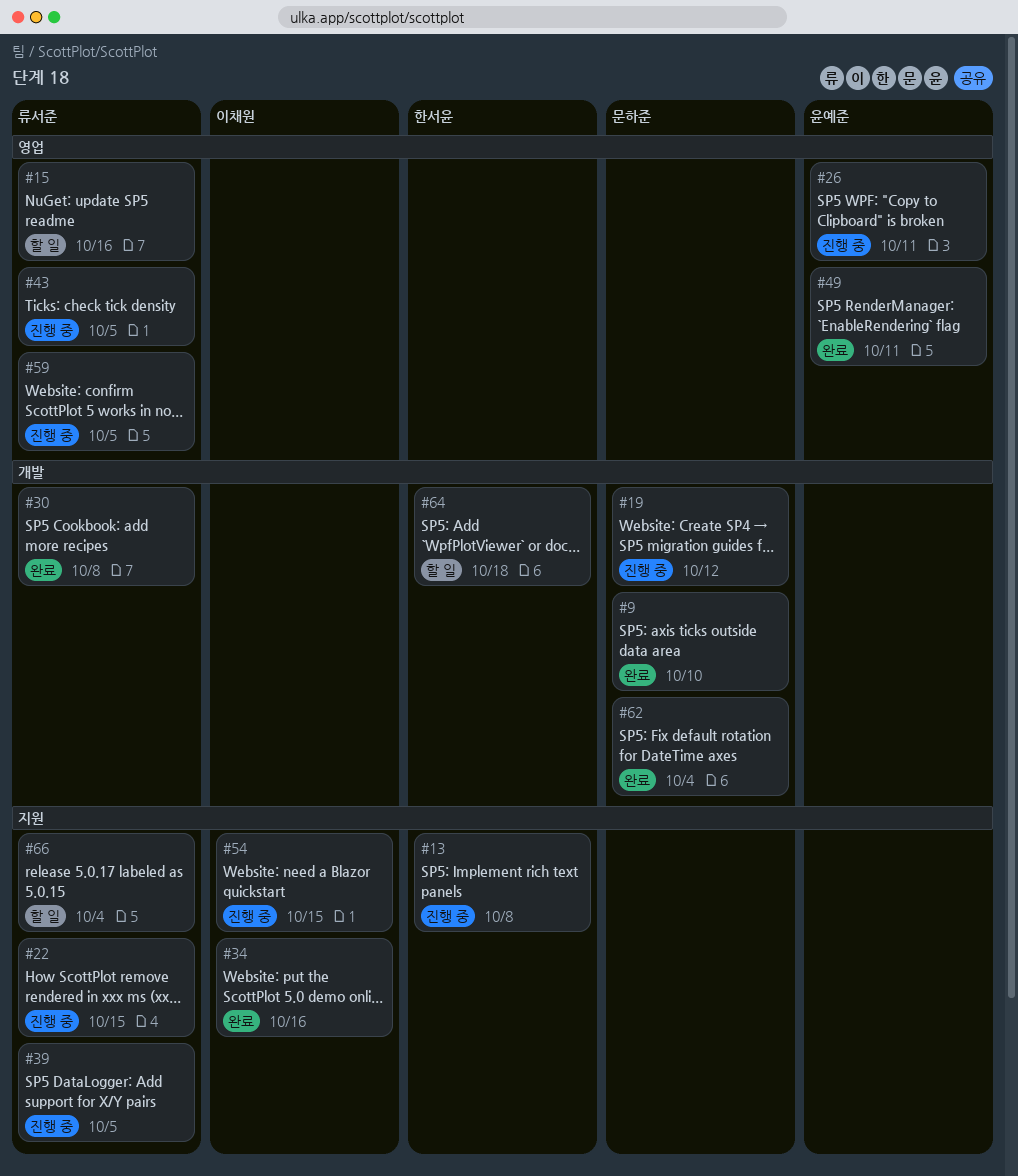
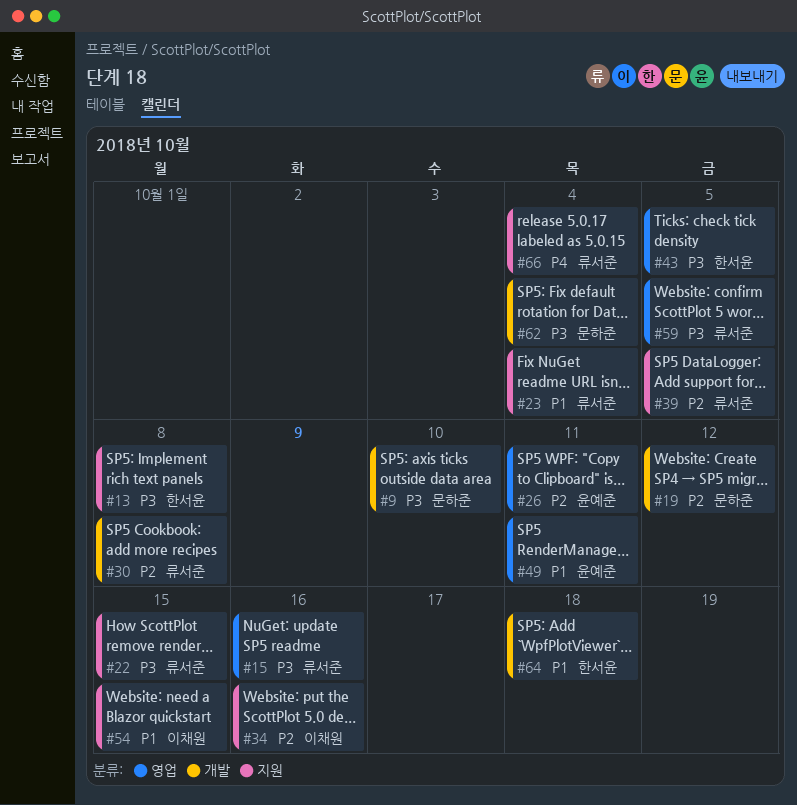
#23: none -> present
#43, owner: 류서준 -> 한서윤

